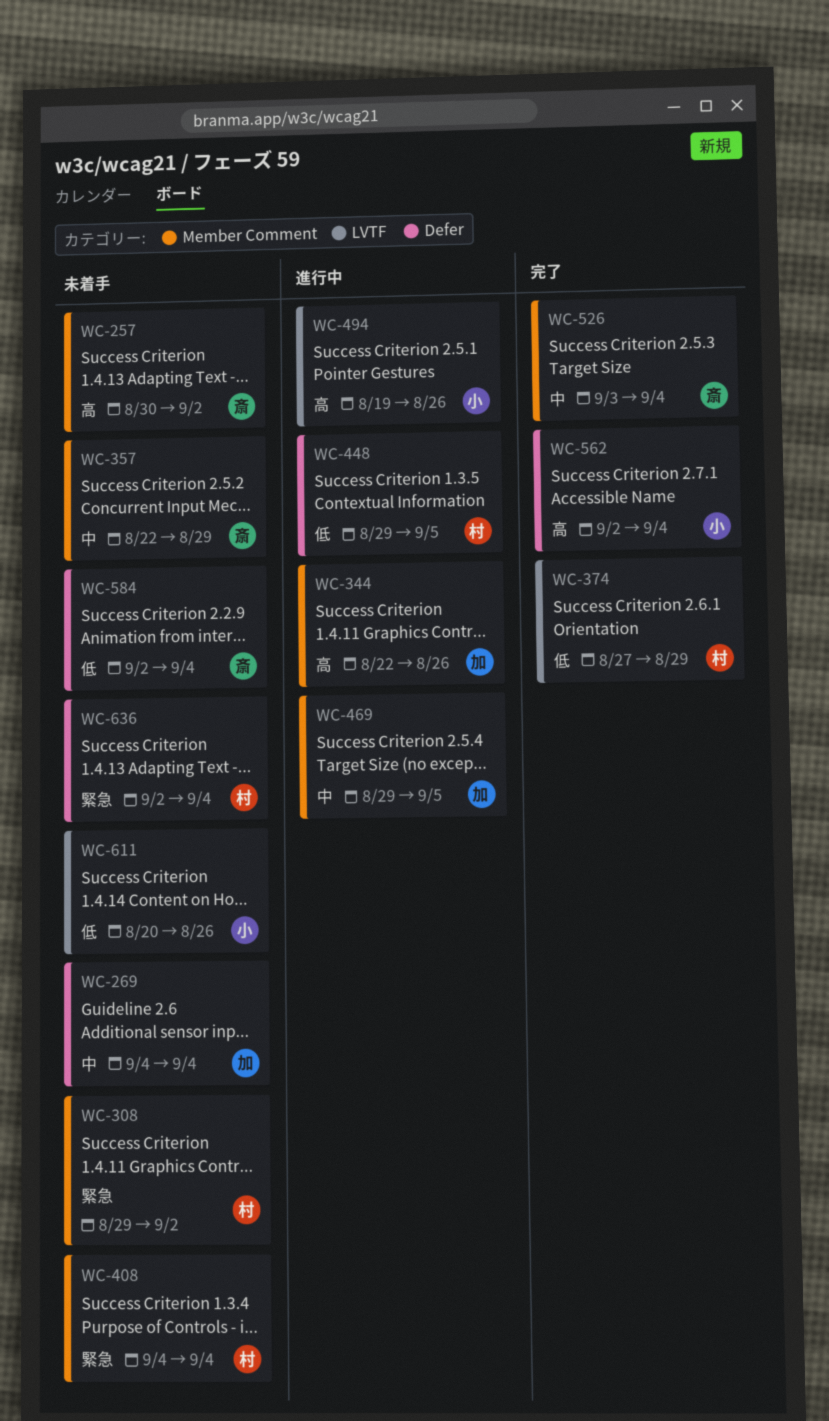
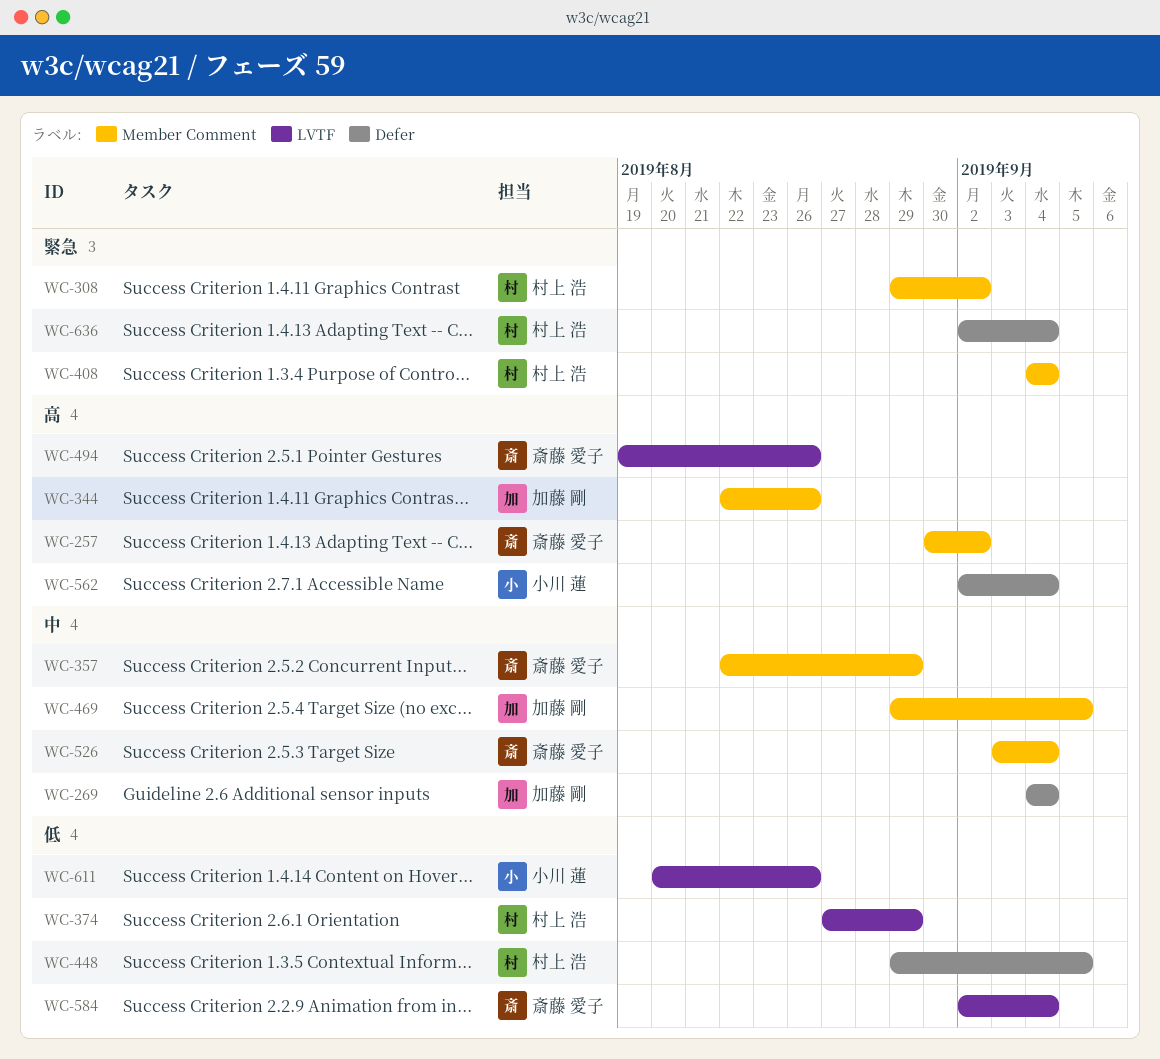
WC-494, owner: 小川 蓮 -> 斎藤 愛子
WC-584, label: Defer -> LVTF

